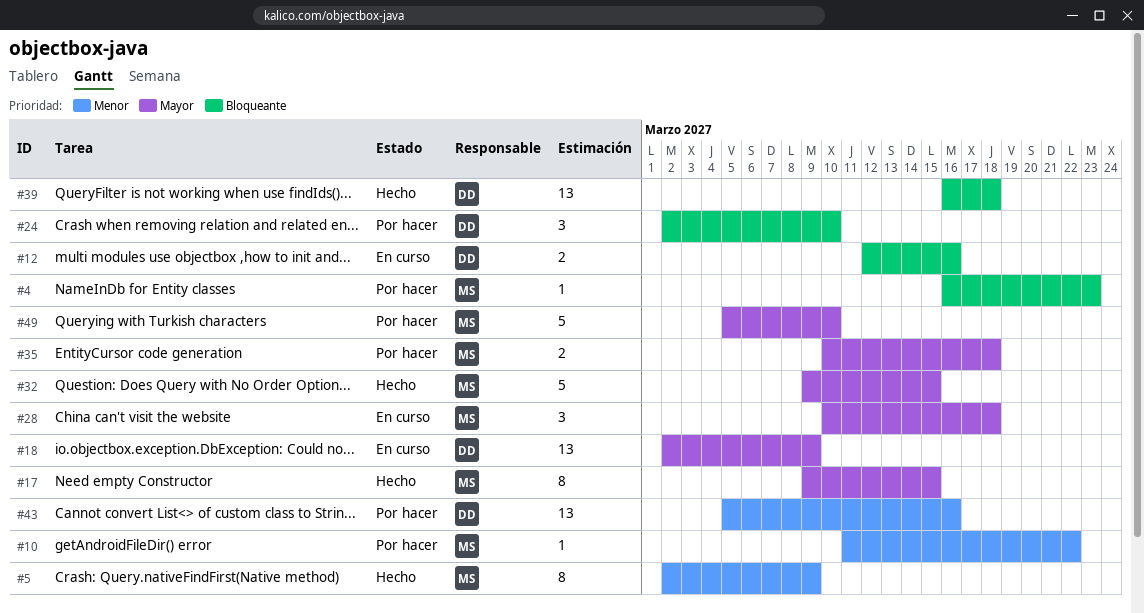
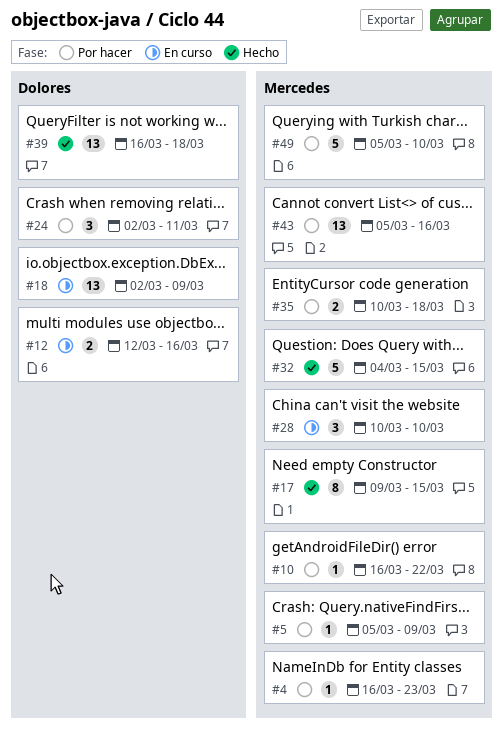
#5, status: Hecho -> Por hacer
#5, estimate: 8 -> 1
#5, start: Mar 2 -> Mar 5
#10, start: Mar 11 -> Mar 16
#24, due: Mar 10 -> Mar 11
#28, due: Mar 18 -> Mar 10
#32, start: Mar 9 -> Mar 4
#43, owner: Dolores -> Mercedes

